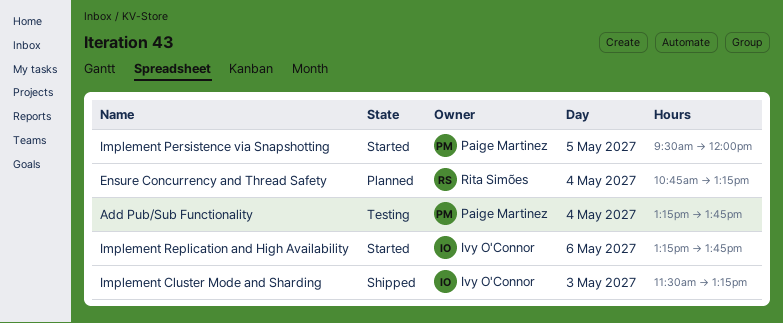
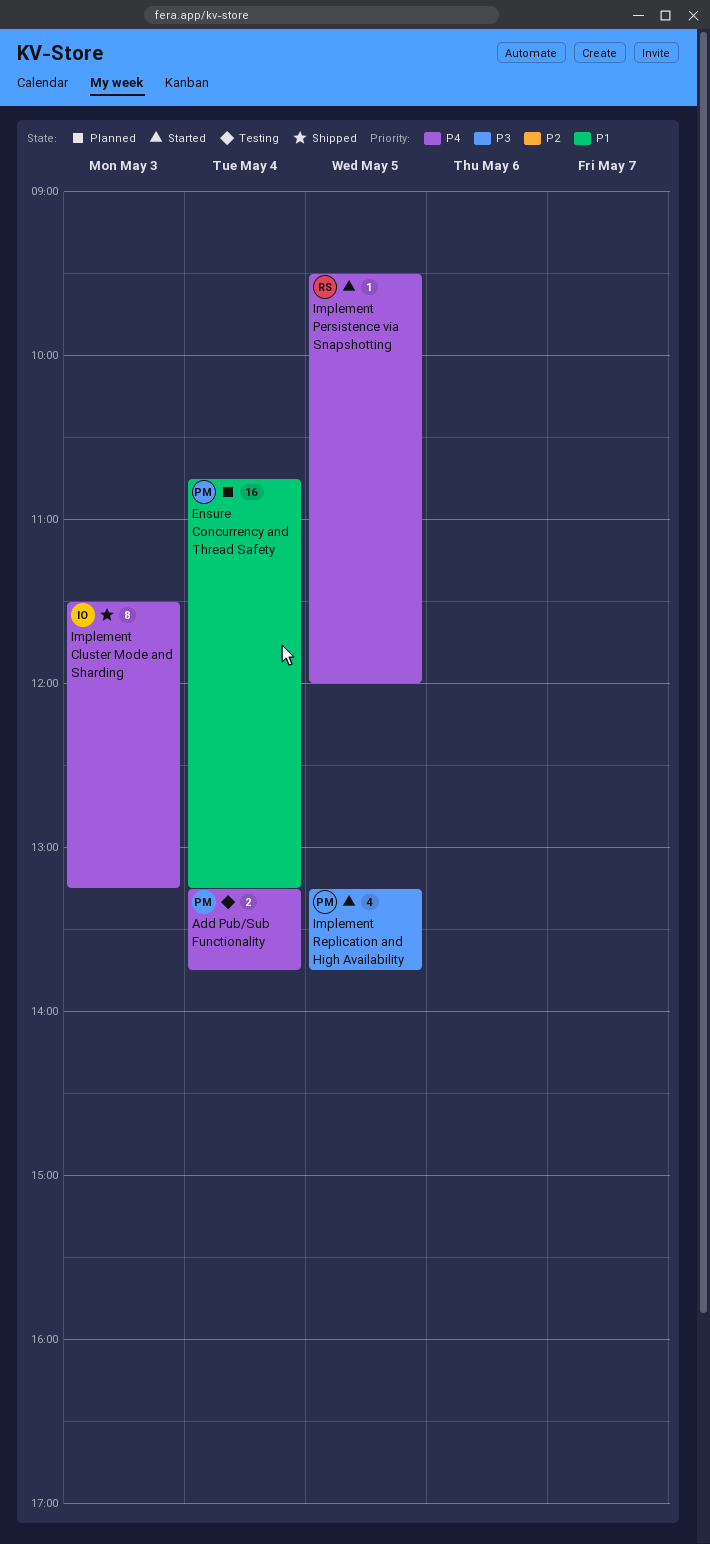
Ensure Concurrency and Thread Safety, owner: Rita Simões -> Paige Martinez
Implement Persistence via Snapshotting, owner: Paige Martinez -> Rita Simões
Implement Replication and High Availability, owner: Ivy O'Connor -> Paige Martinez
Implement Replication and High Availability, day: May 6 -> May 5

